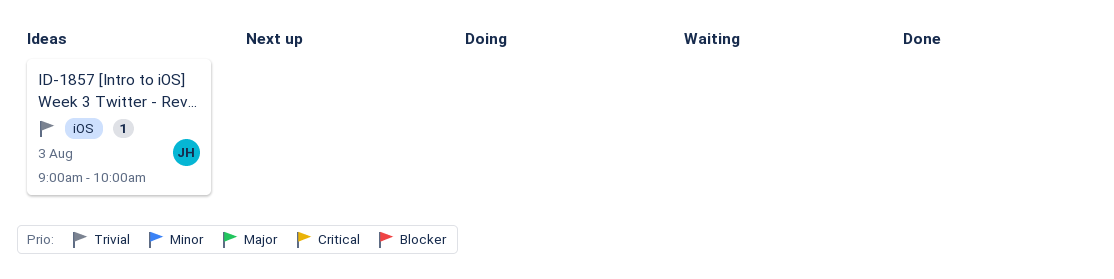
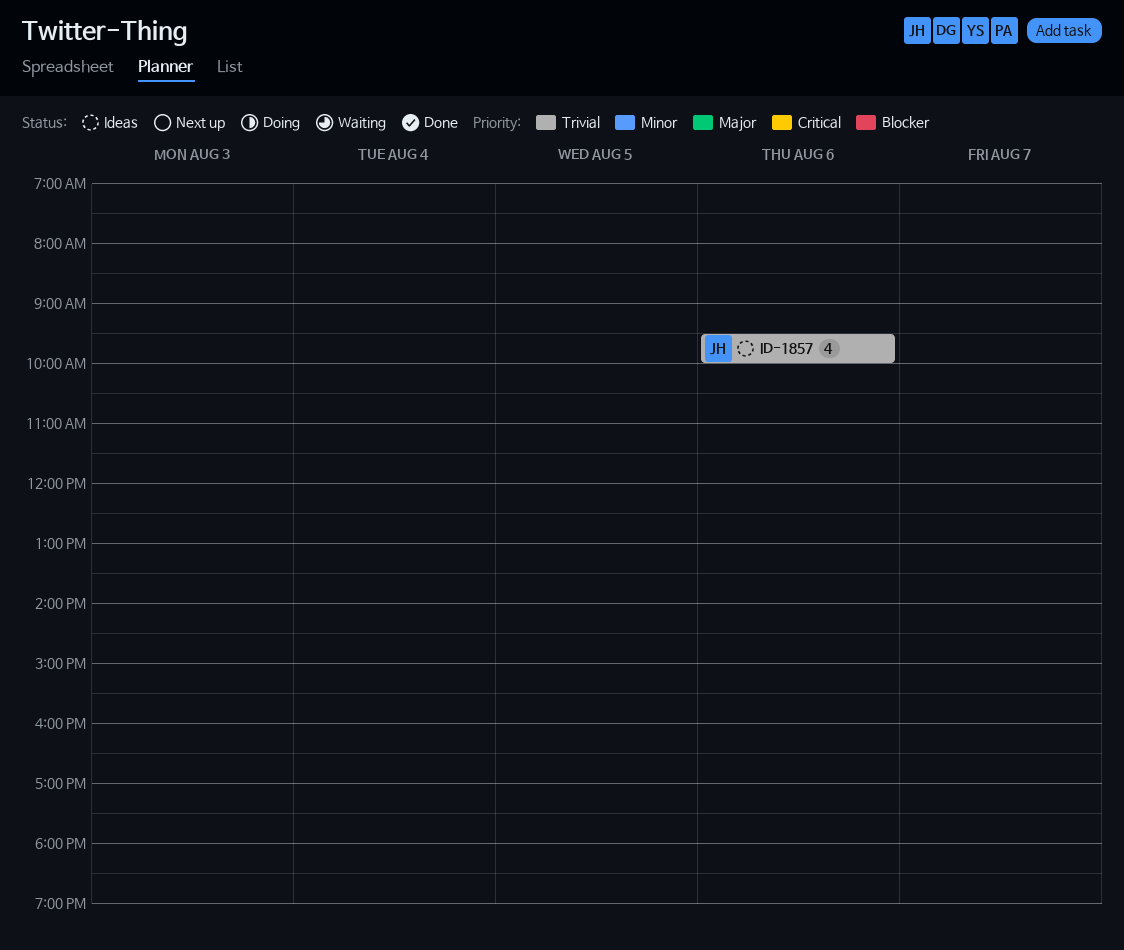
ID-1857, estimate: 1 -> 4
ID-1857, day: Aug 3 -> Aug 6
ID-1857, begins: 09:00 -> 09:30

